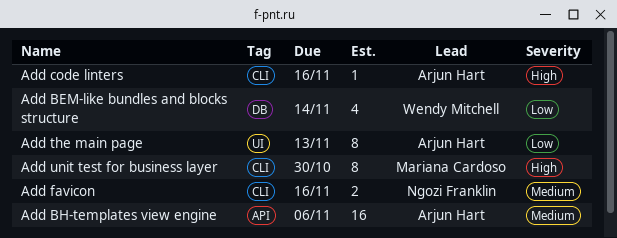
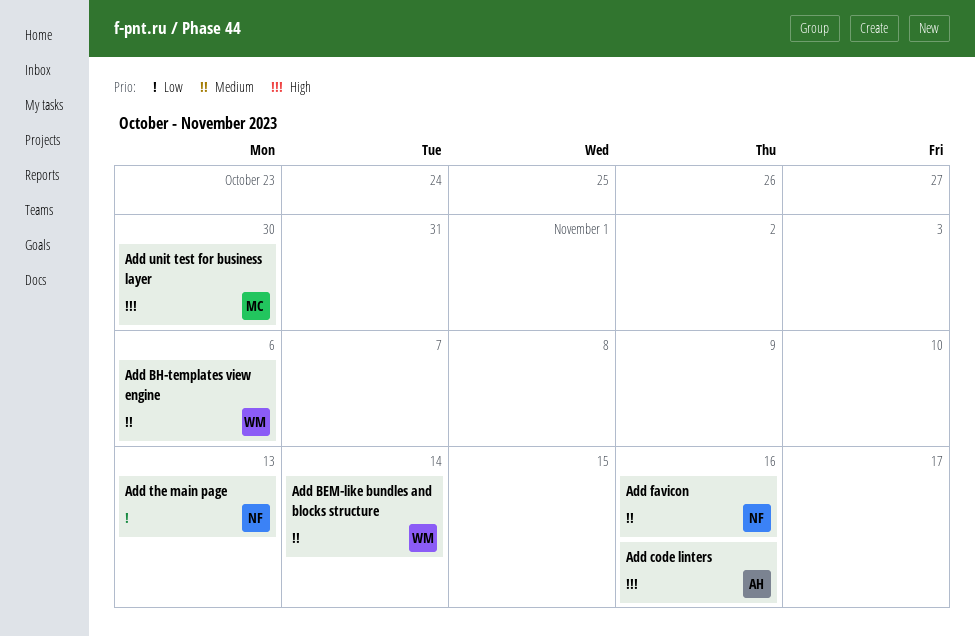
Add BEM-like bundles and blocks structure, priority: Low -> Medium
Add BH-templates view engine, owner: Arjun Hart -> Wendy Mitchell
Add the main page, owner: Arjun Hart -> Ngozi Franklin

